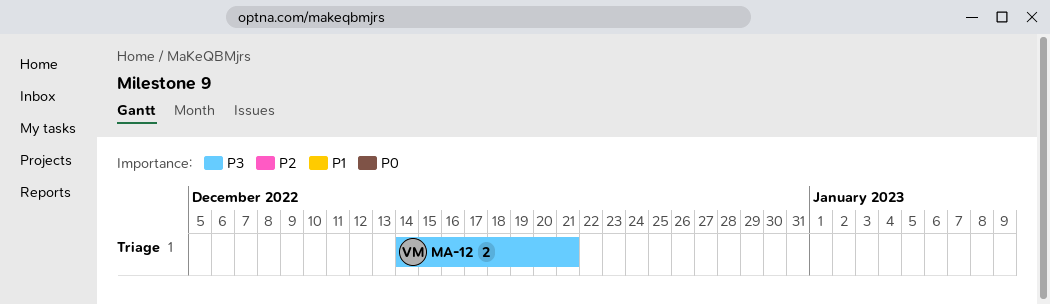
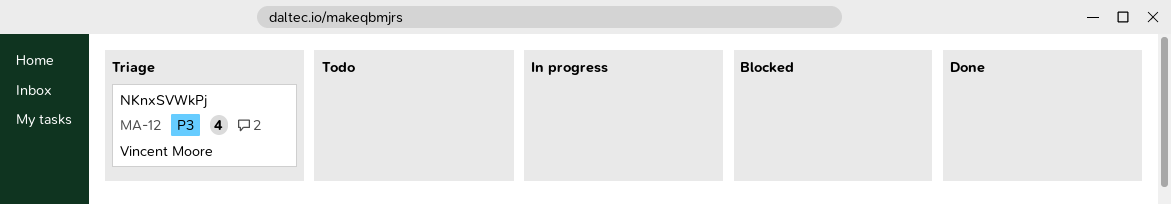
MA-12, estimate: 2 -> 4

